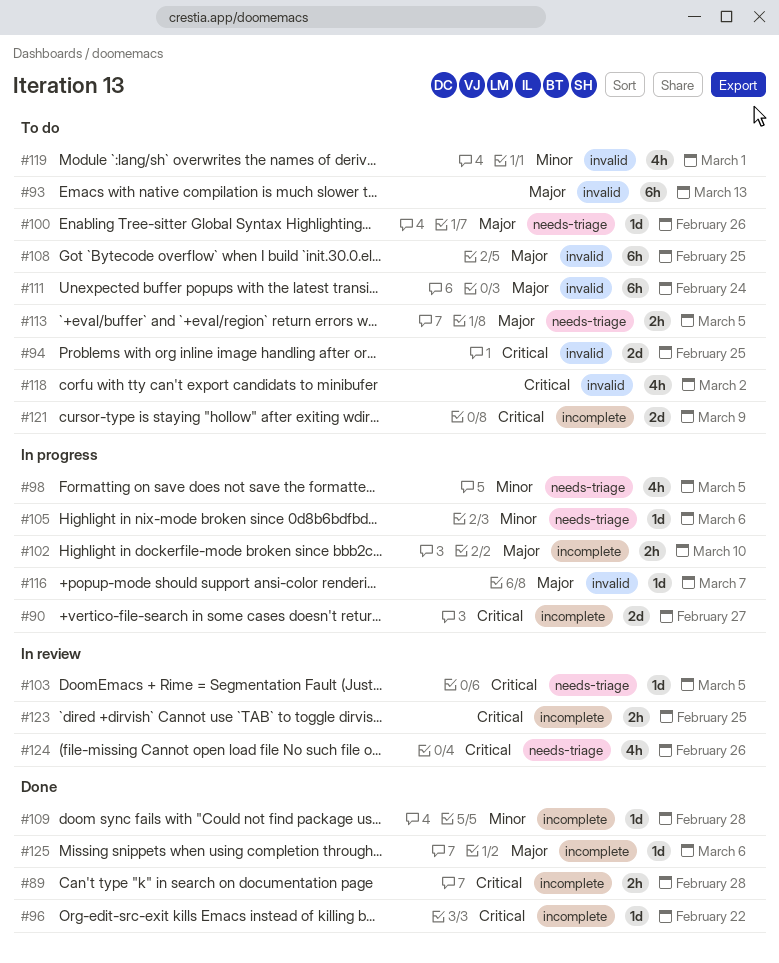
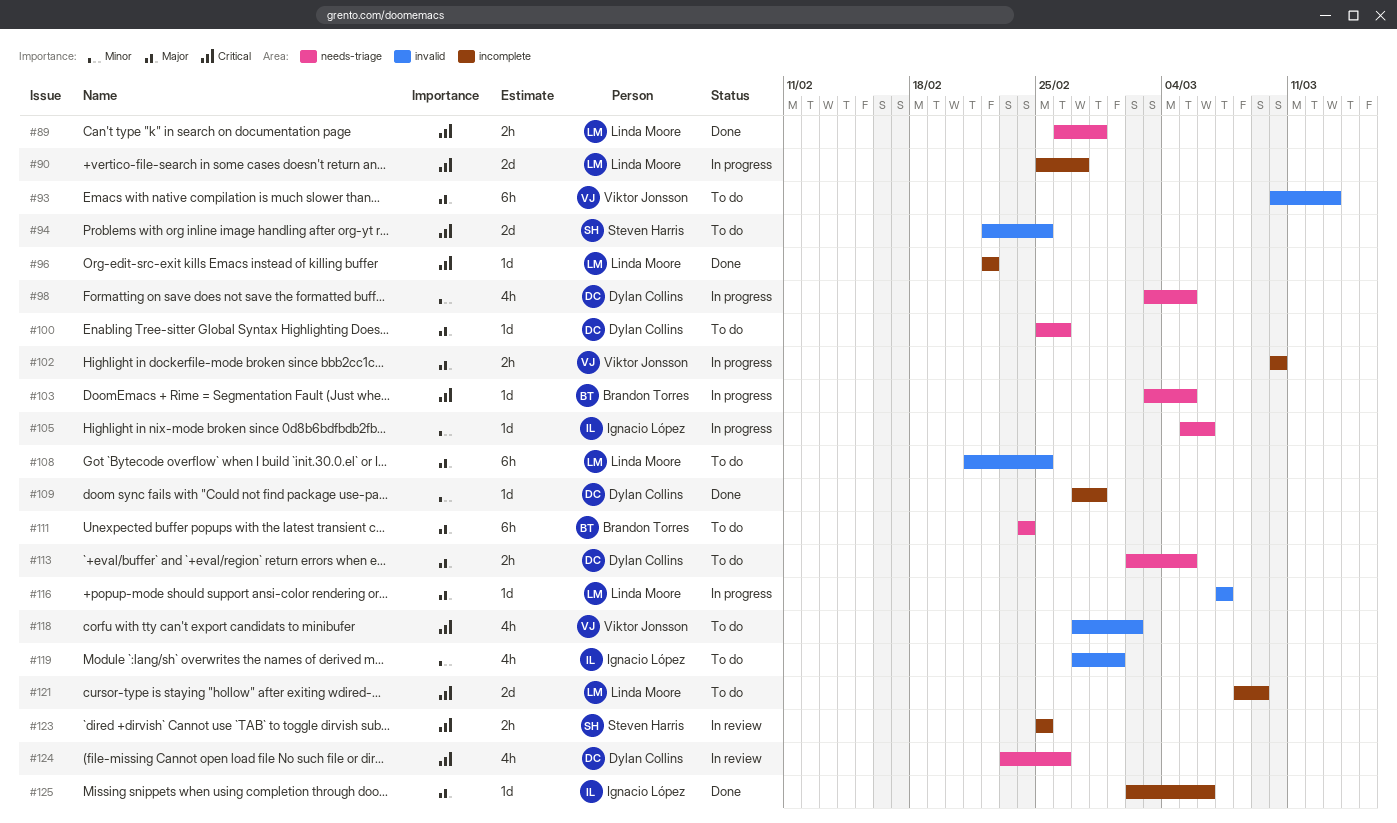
#89, label: incomplete -> needs-triage
#103, status: In review -> In progress
#111, label: invalid -> needs-triage

